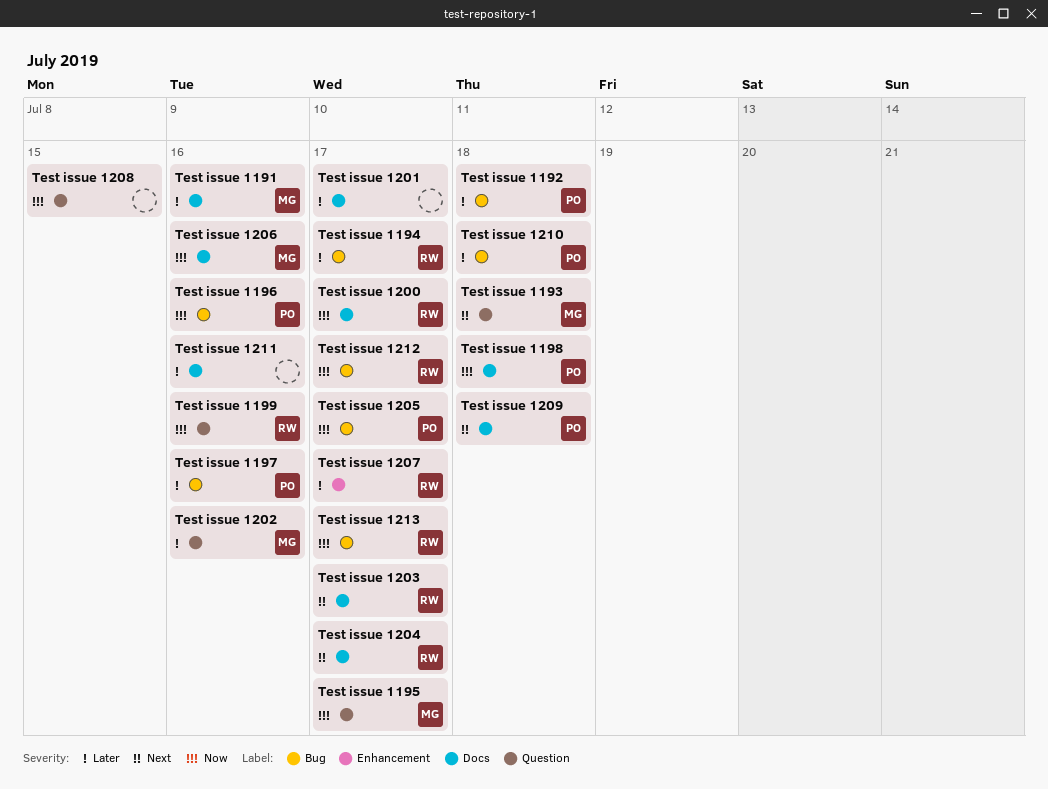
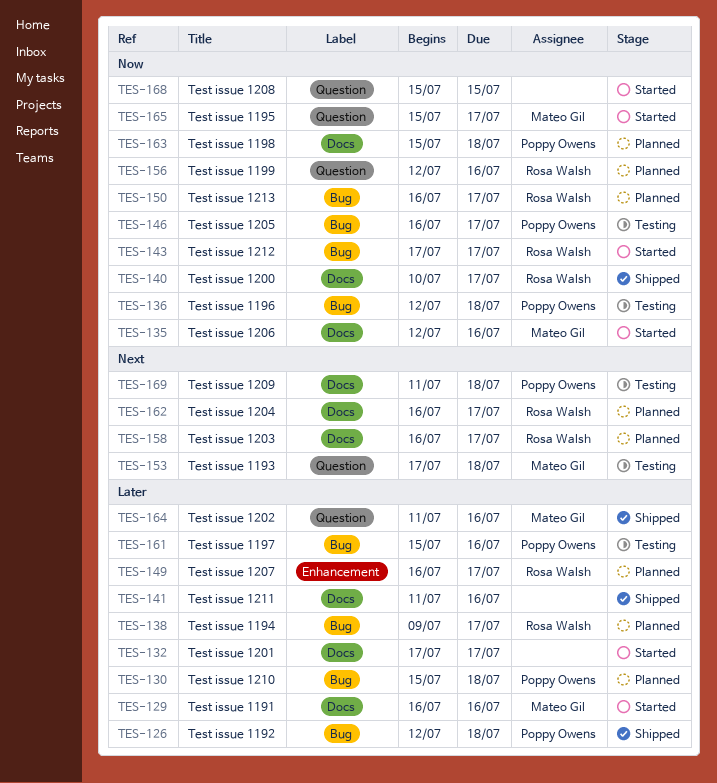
Test issue 1196, due: Jul 16 -> Jul 18

